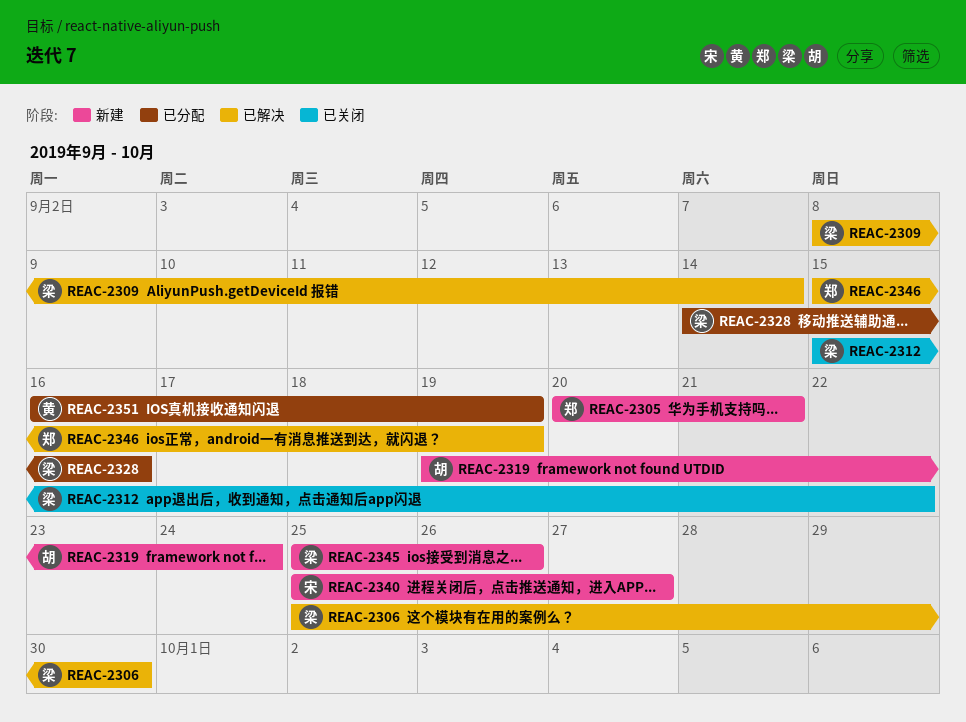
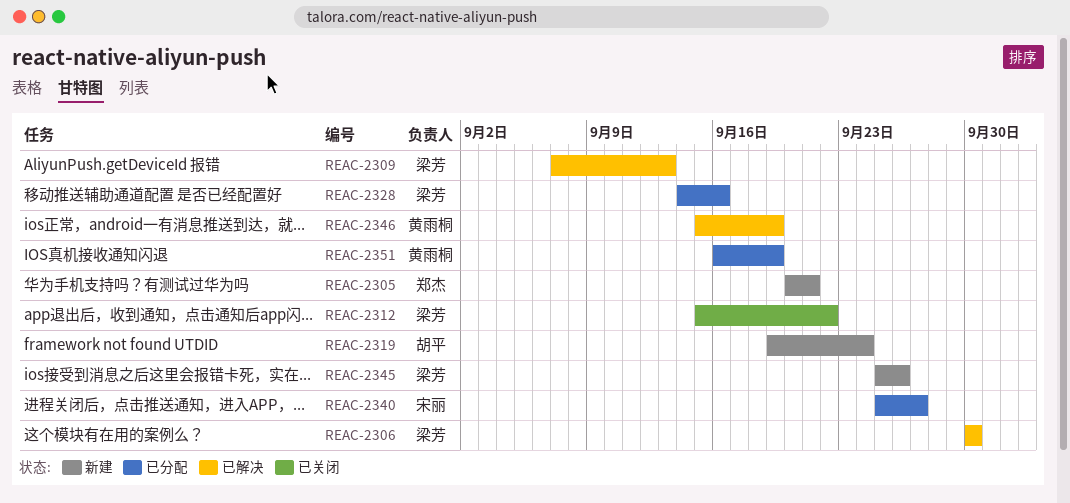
REAC-2306, start: Sep 25 -> Sep 30
REAC-2309, start: Sep 8 -> Sep 7
REAC-2309, due: Sep 14 -> Sep 13
REAC-2340, status: 新建 -> 已分配
REAC-2346, owner: 郑杰 -> 黄雨桐

